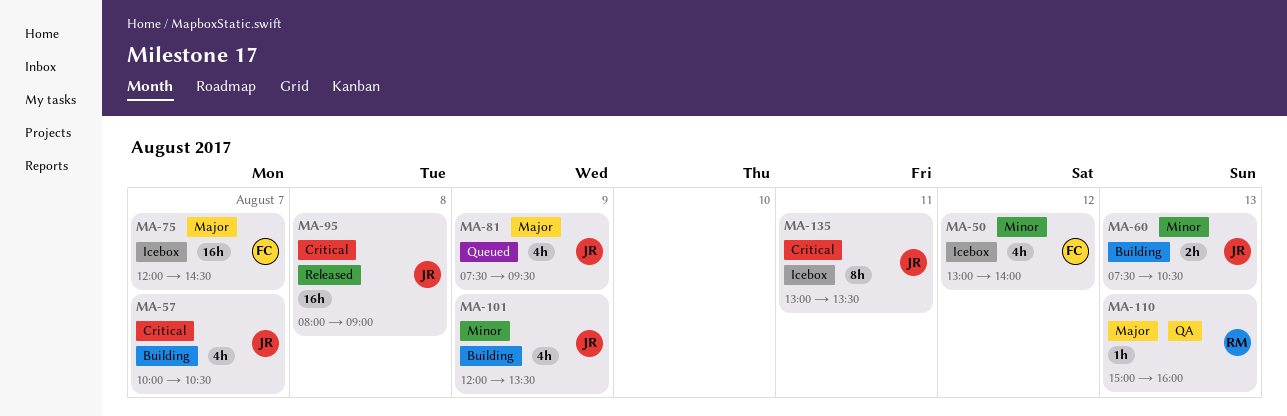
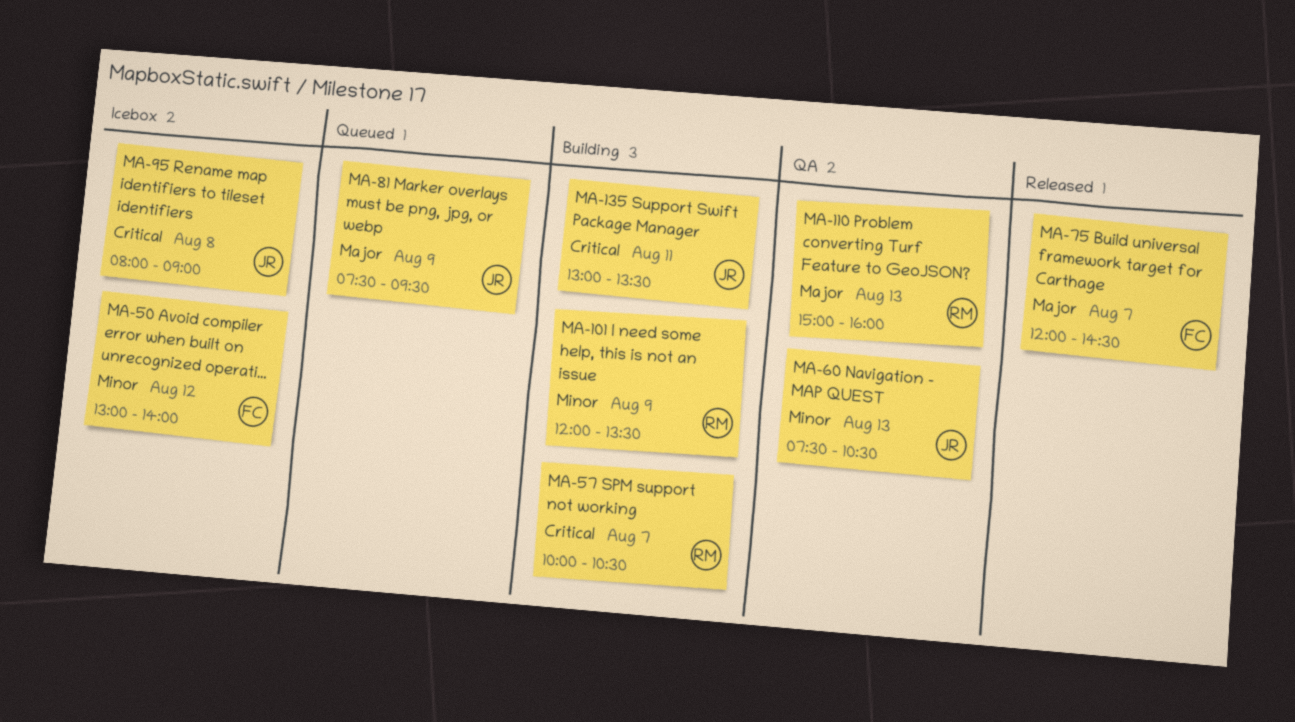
MA-57, owner: JR -> RM
MA-60, status: Building -> QA
MA-75, status: Icebox -> Released
MA-95, status: Released -> Icebox
MA-101, owner: JR -> RM
MA-135, status: Icebox -> Building

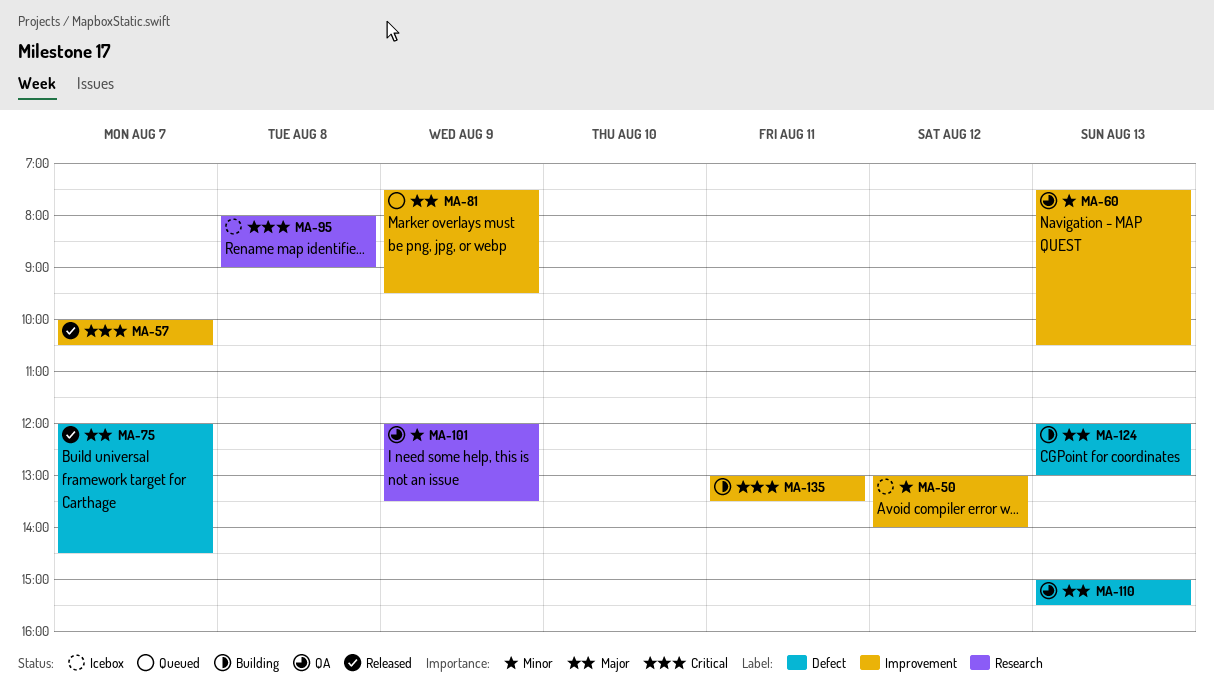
MA-57, status: Building -> Released
MA-101, status: Building -> QA
MA-110, ends: 16:00 -> 15:30
MA-124: none -> present

